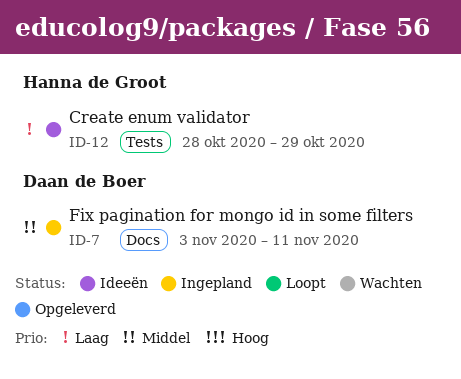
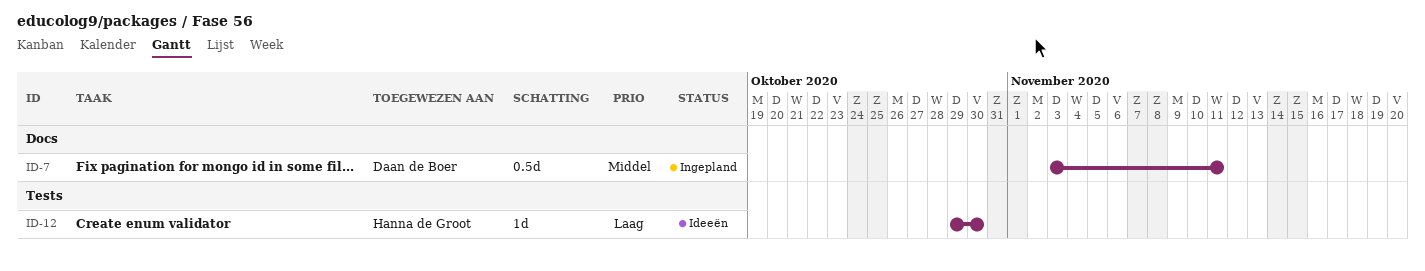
ID-12, start: Oct 28 -> Oct 29
ID-12, due: Oct 29 -> Oct 30

